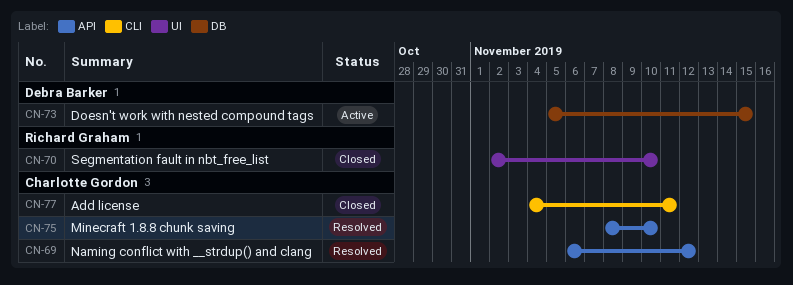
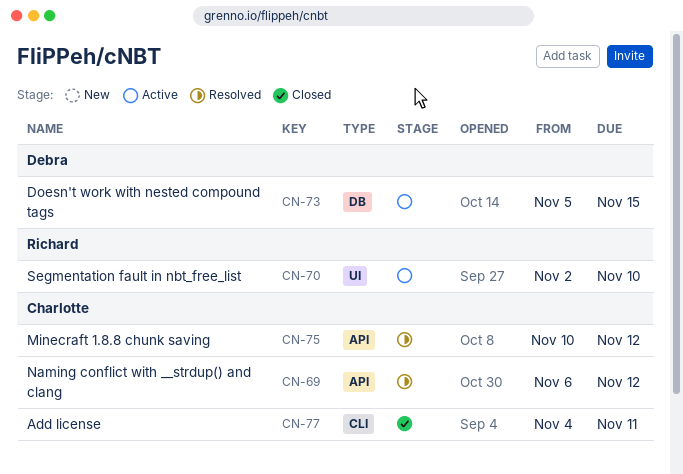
CN-70, status: Closed -> Active
CN-75, start: Nov 8 -> Nov 10
CN-75, due: Nov 10 -> Nov 12

